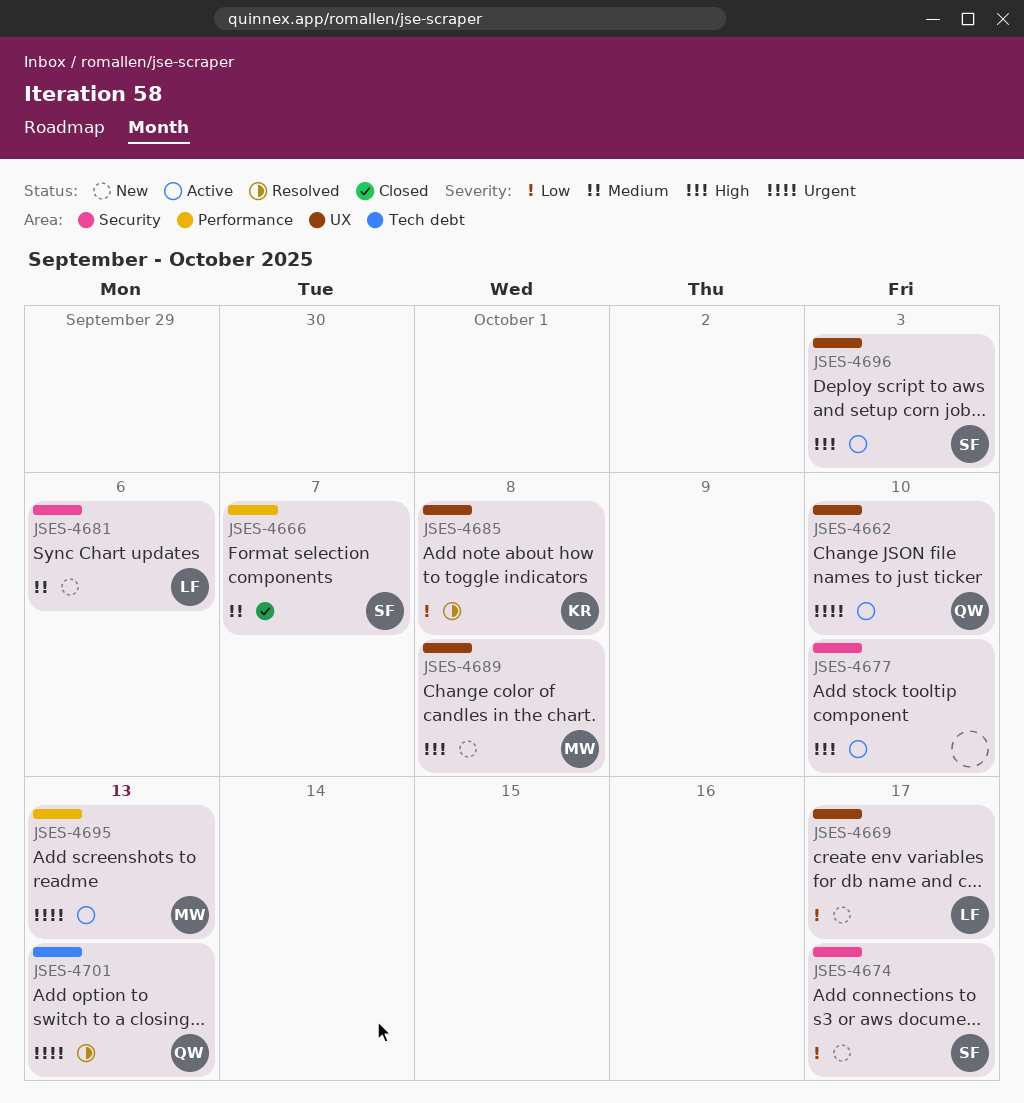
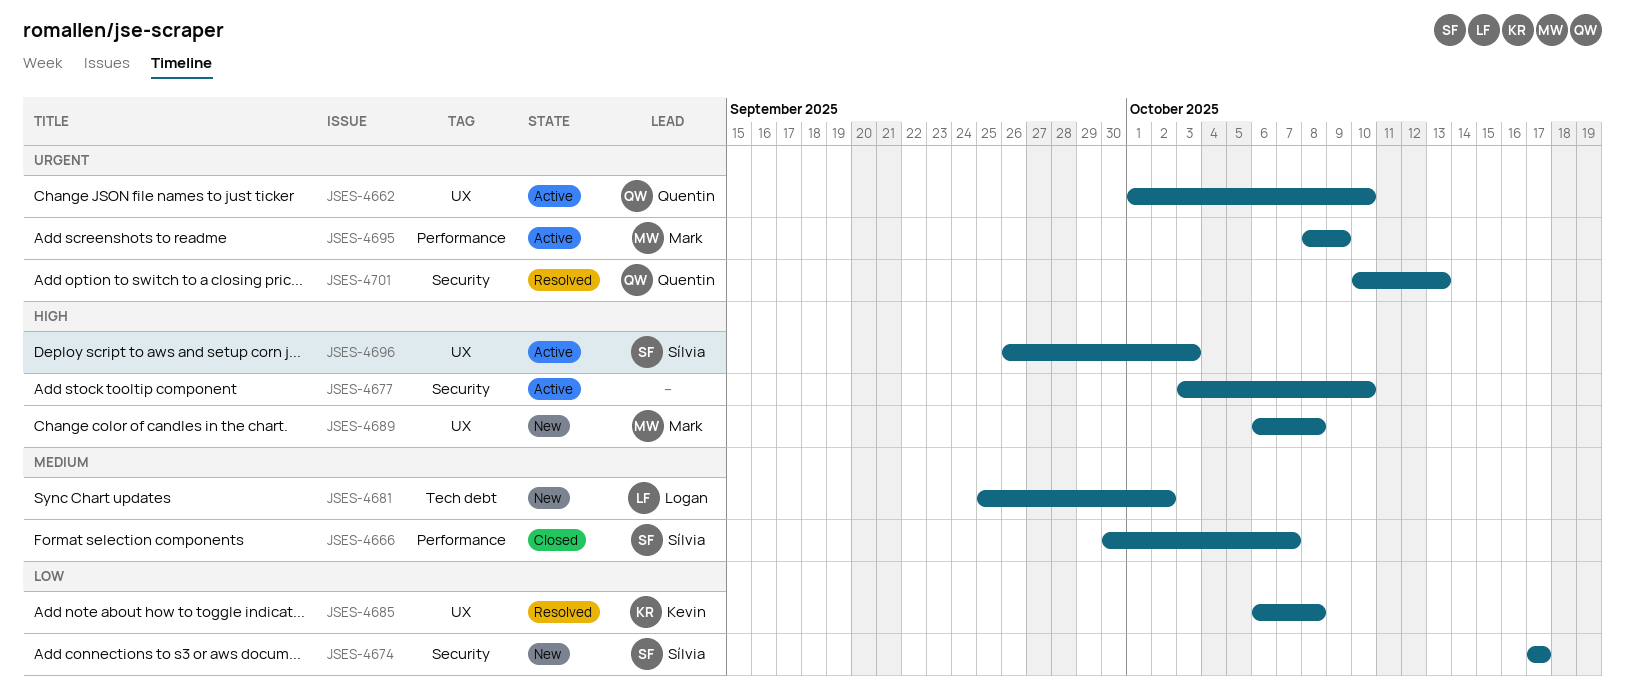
JSES-4669: present -> none
JSES-4681, label: Security -> Tech debt
JSES-4681, due: Oct 6 -> Oct 2
JSES-4695, due: Oct 13 -> Oct 9
JSES-4701, label: Tech debt -> Security

